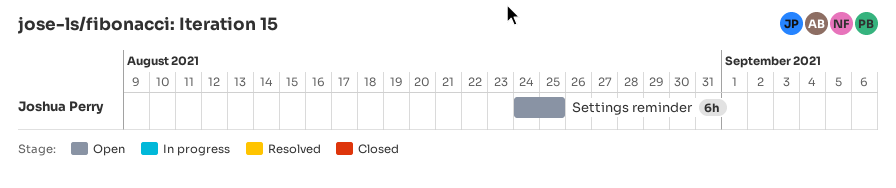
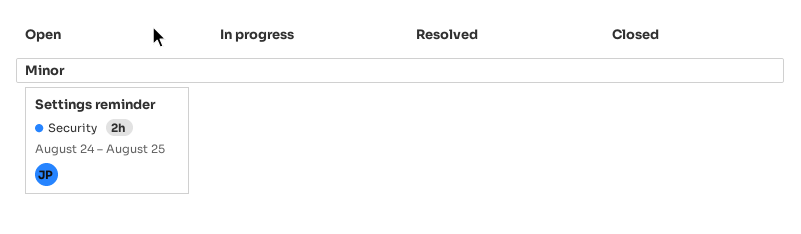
Settings reminder, estimate: 6h -> 2h

